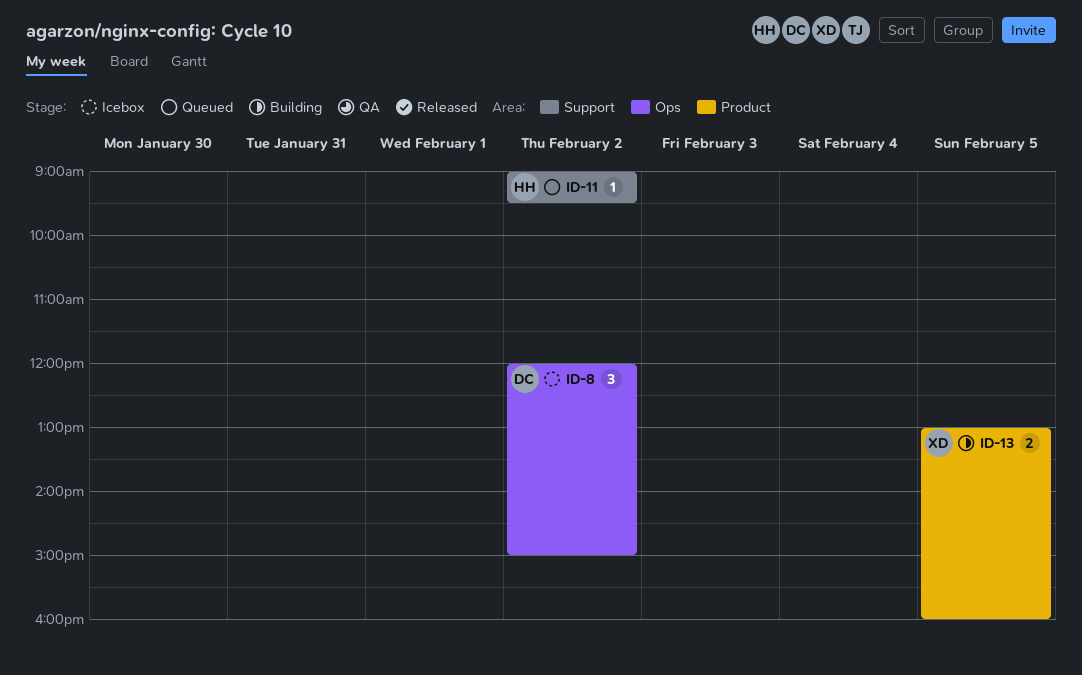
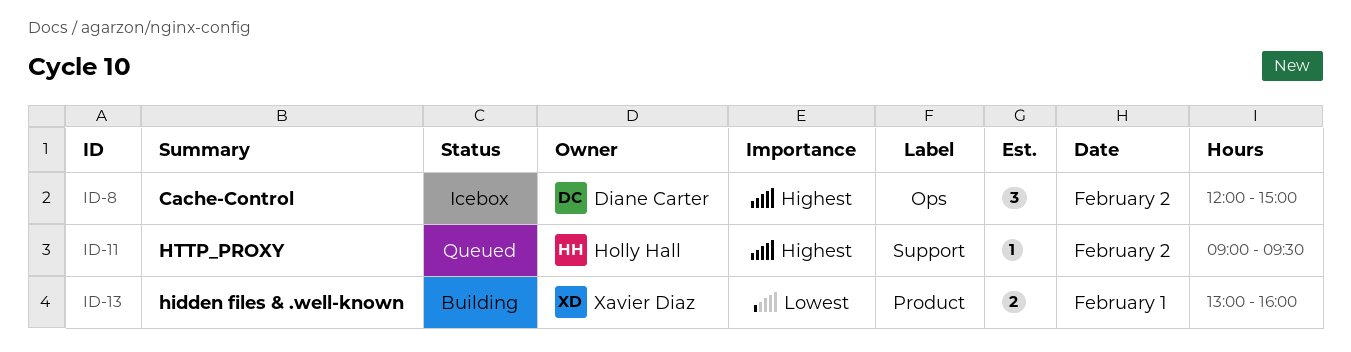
ID-13, day: Feb 5 -> Feb 1

